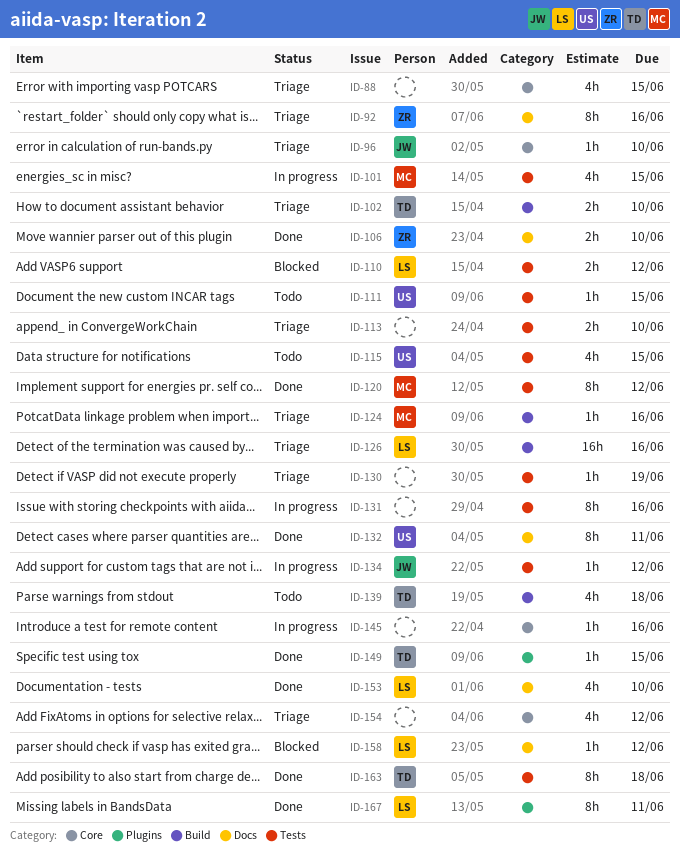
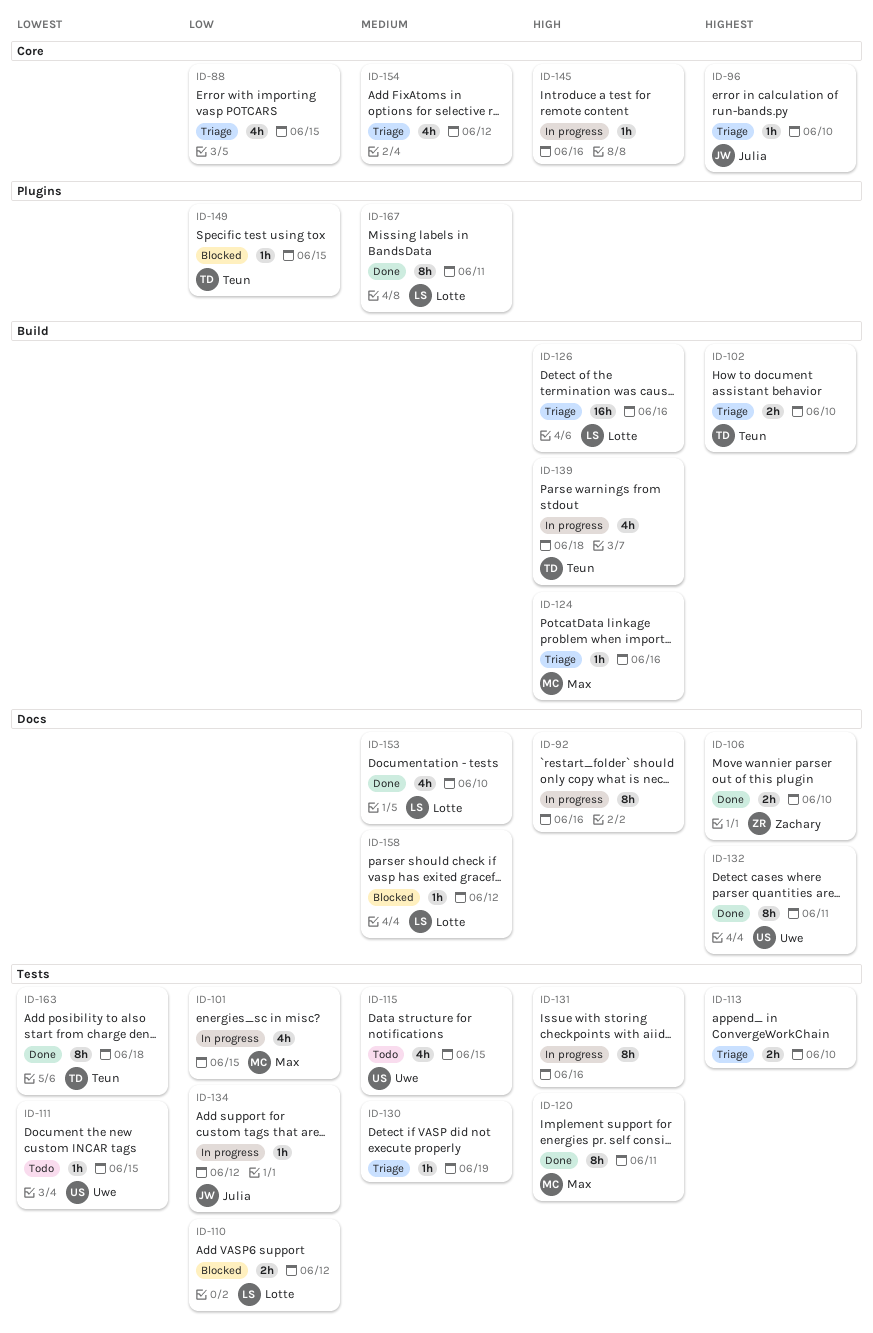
ID-92, status: Triage -> In progress
ID-92, owner: Zachary -> none
ID-120, due: Jun 12 -> Jun 11
ID-139, status: Todo -> In progress
ID-149, status: Done -> Blocked

